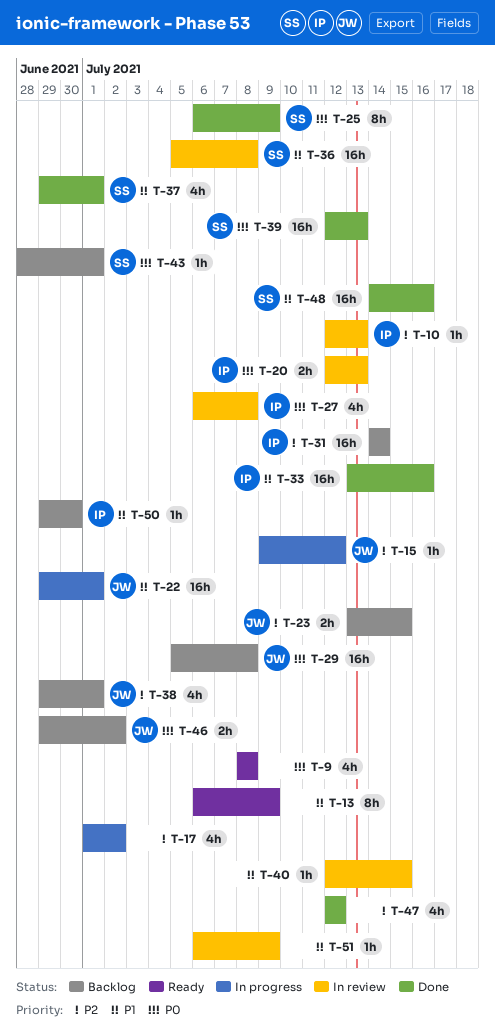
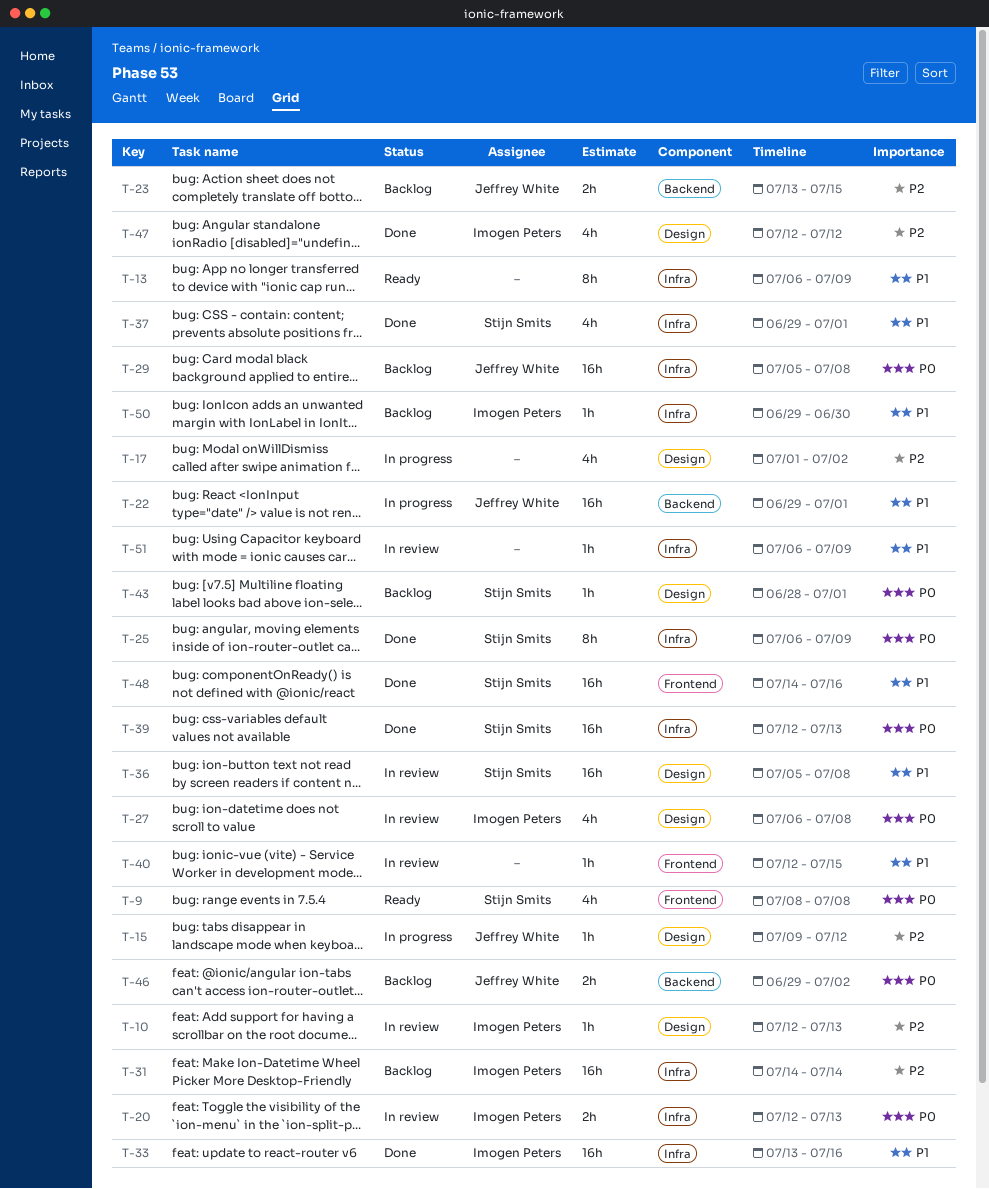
T-9, owner: none -> Stijn Smits
T-38: present -> none
T-47, owner: none -> Imogen Peters

